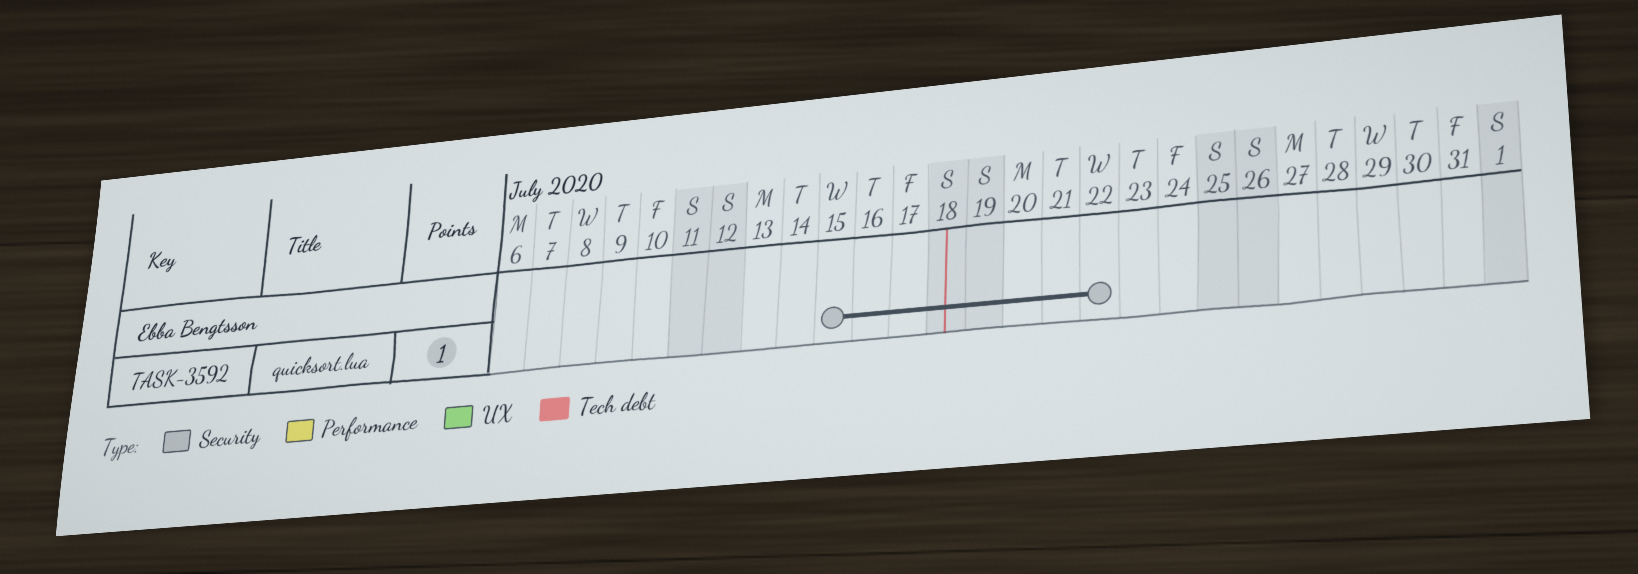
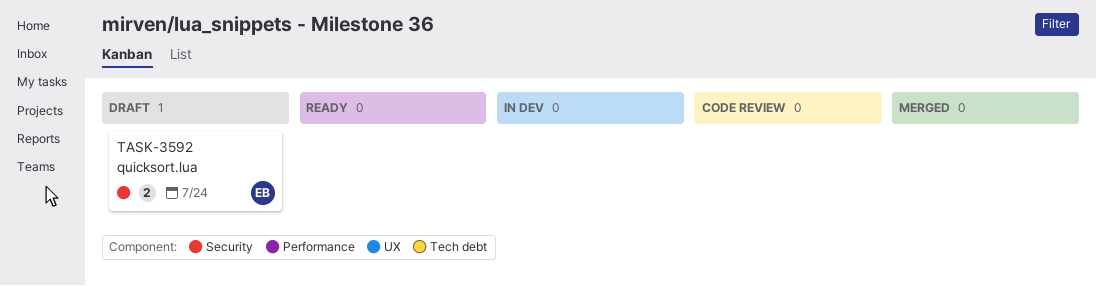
TASK-3592, estimate: 1 -> 2
TASK-3592, due: Jul 22 -> Jul 24

